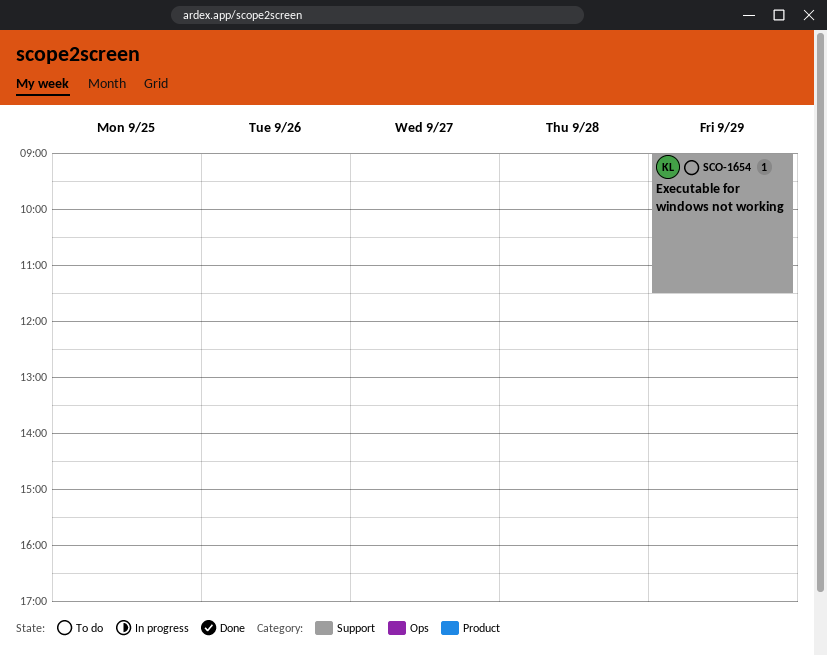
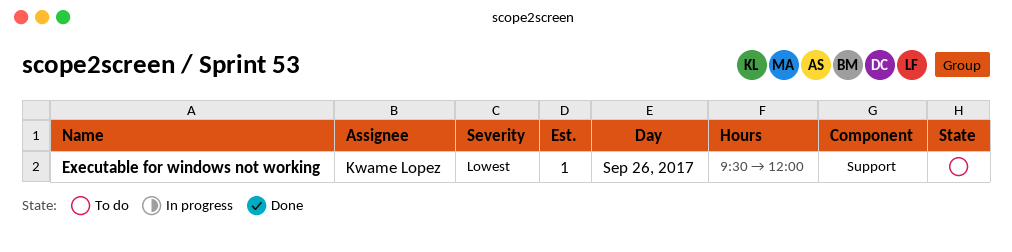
Executable for windows not working, day: Sep 29 -> Sep 26
Executable for windows not working, begins: 09:00 -> 09:30
Executable for windows not working, ends: 11:30 -> 12:00

